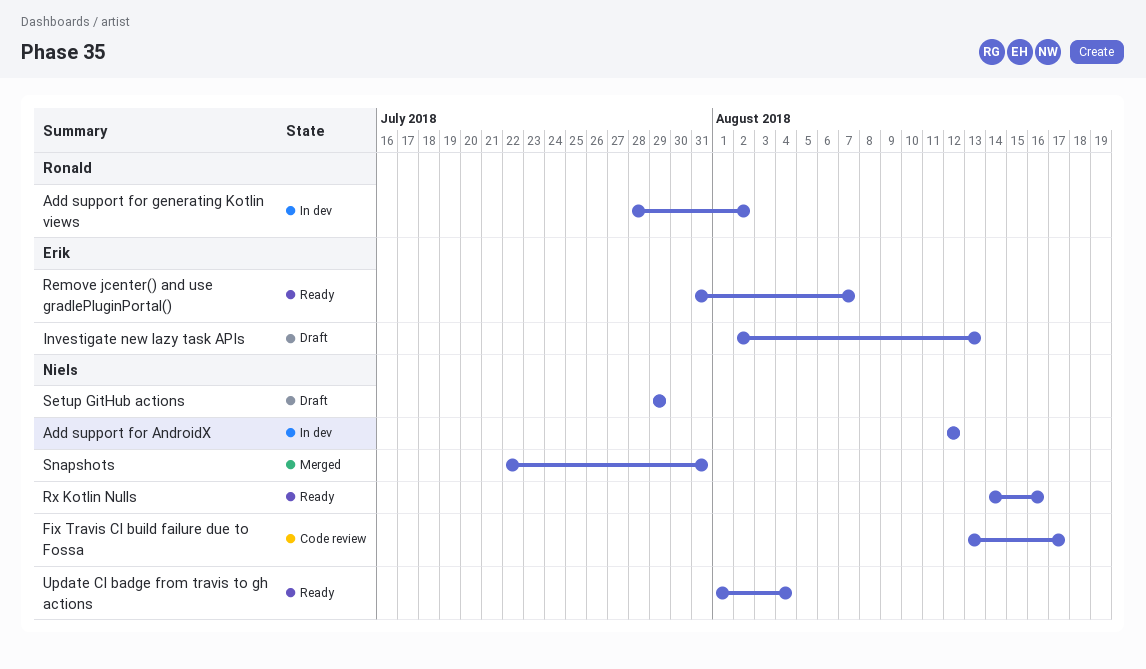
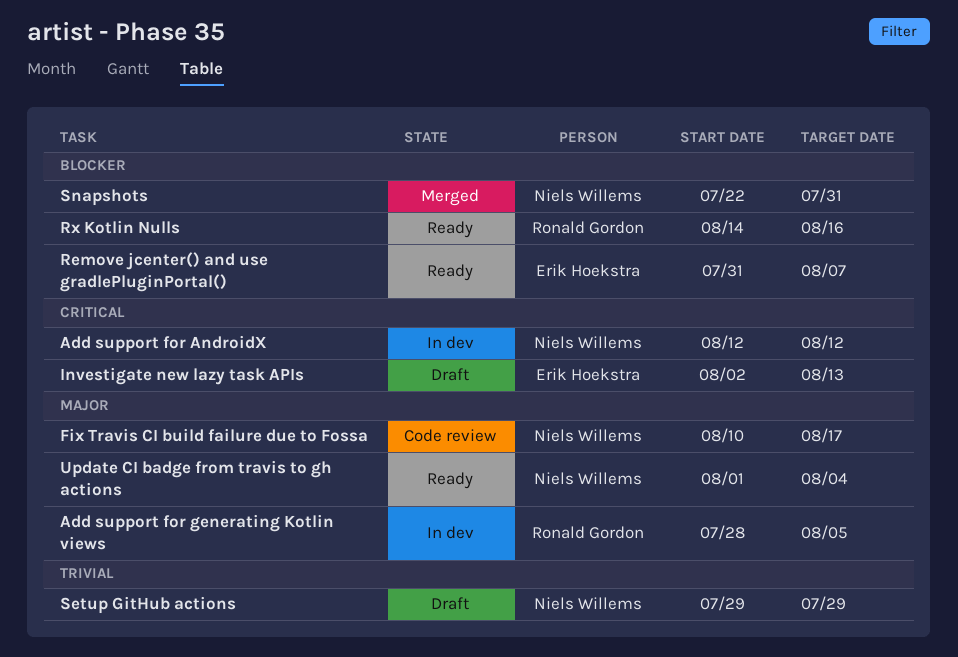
Add support for generating Kotlin views, due: Aug 2 -> Aug 5
Fix Travis CI build failure due to Fossa, start: Aug 13 -> Aug 10
Rx Kotlin Nulls, owner: Niels Willems -> Ronald Gordon

